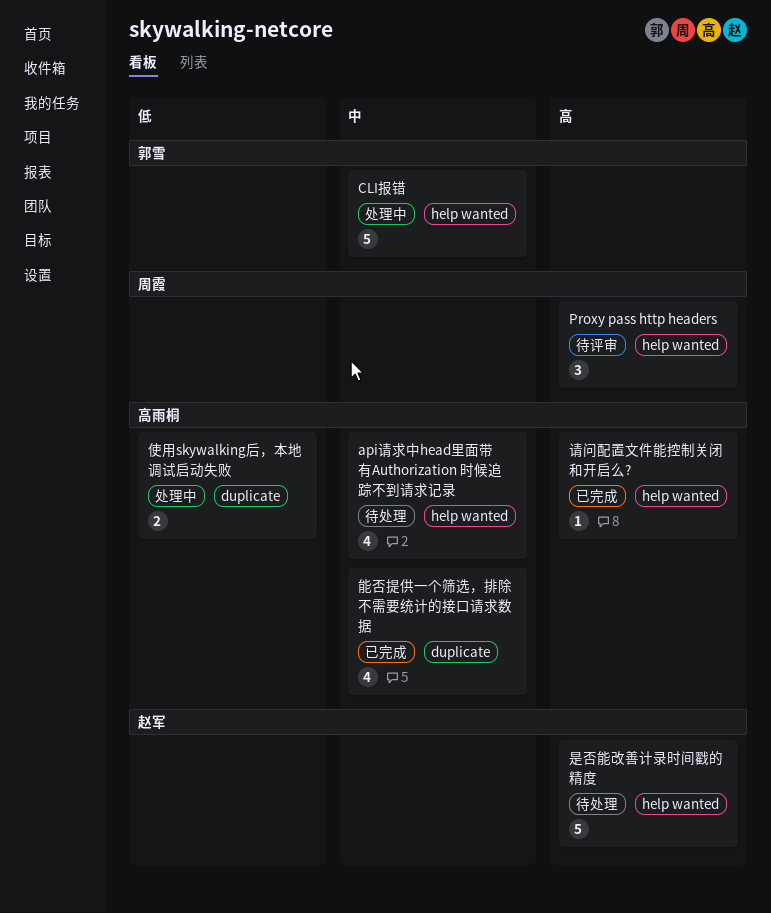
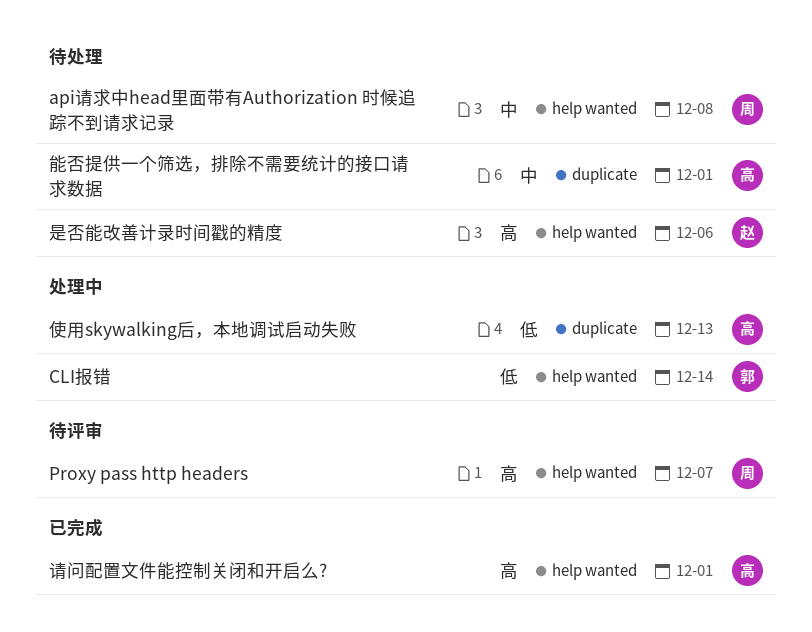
api请求中head里面带有Authorization 时候追踪不到请求记录, owner: 高雨桐 -> 周霞
CLI报错, priority: 中 -> 低
能否提供一个筛选，排除不需要统计的接口请求数据, status: 已完成 -> 待处理

